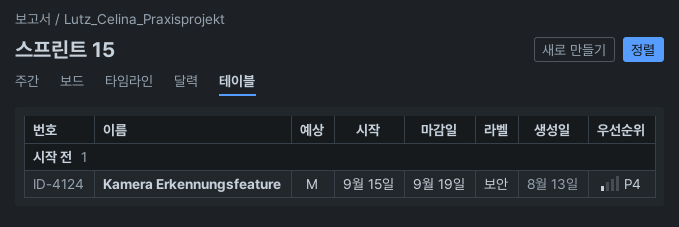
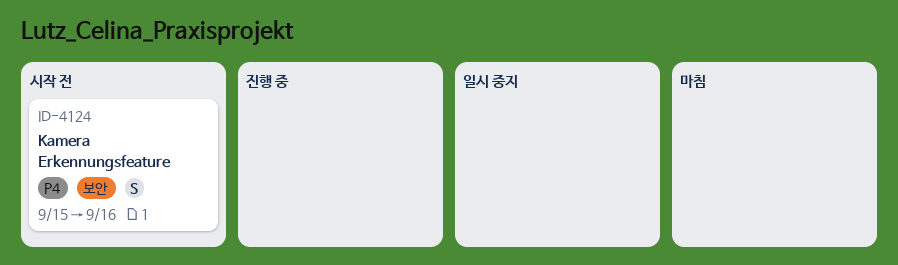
ID-4124, estimate: M -> S
ID-4124, due: Sep 19 -> Sep 16

